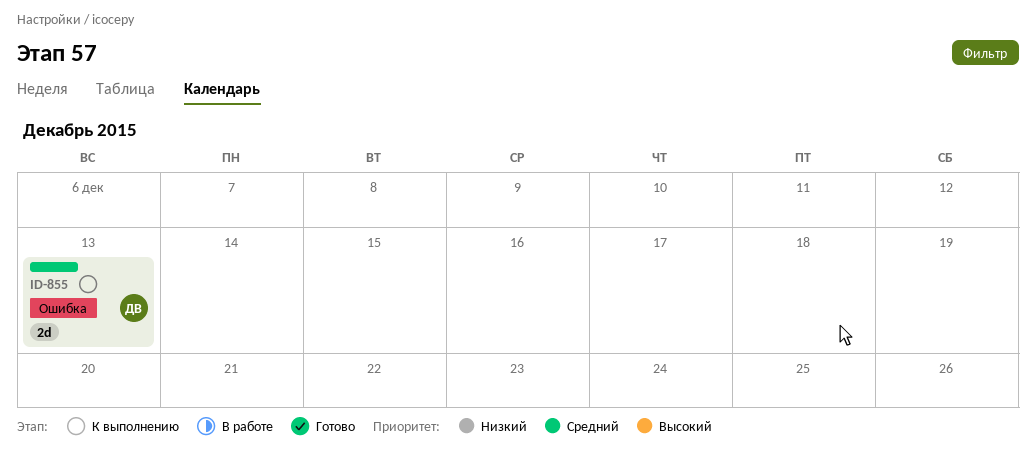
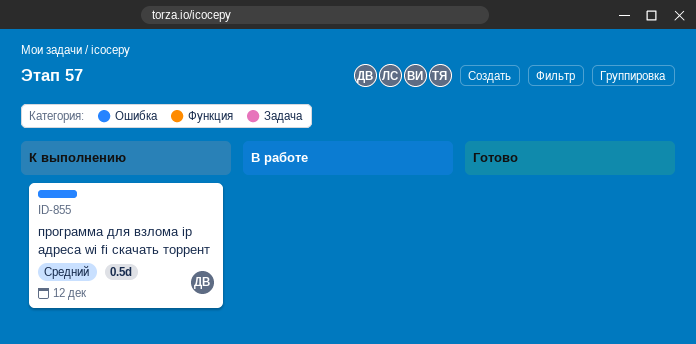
ID-855, estimate: 2d -> 0.5d
ID-855, due: Dec 13 -> Dec 12

